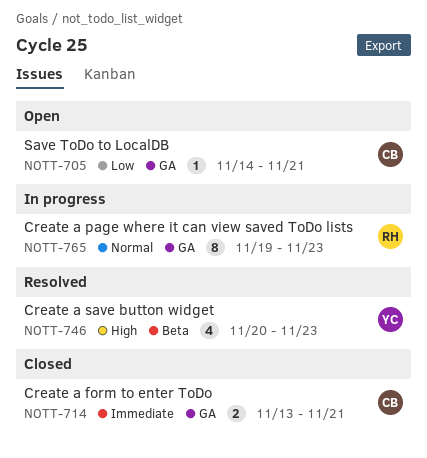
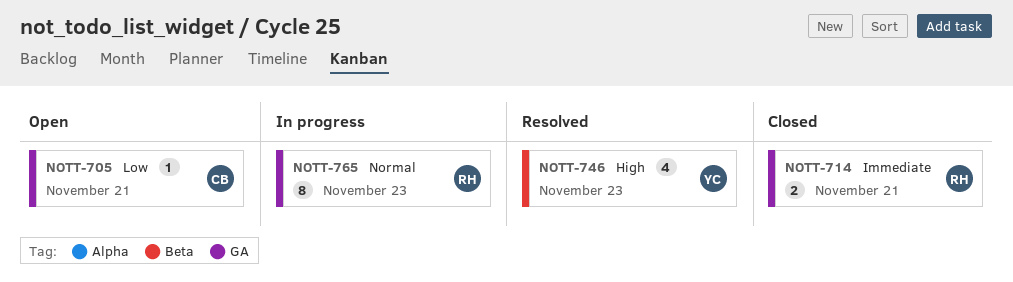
NOTT-714, owner: CB -> RH

